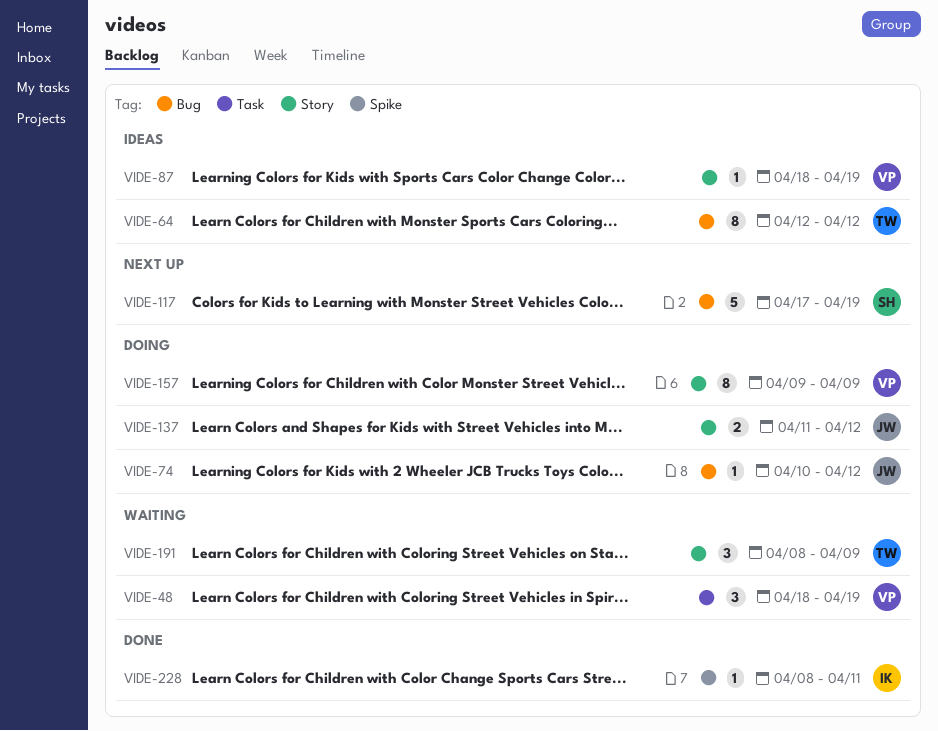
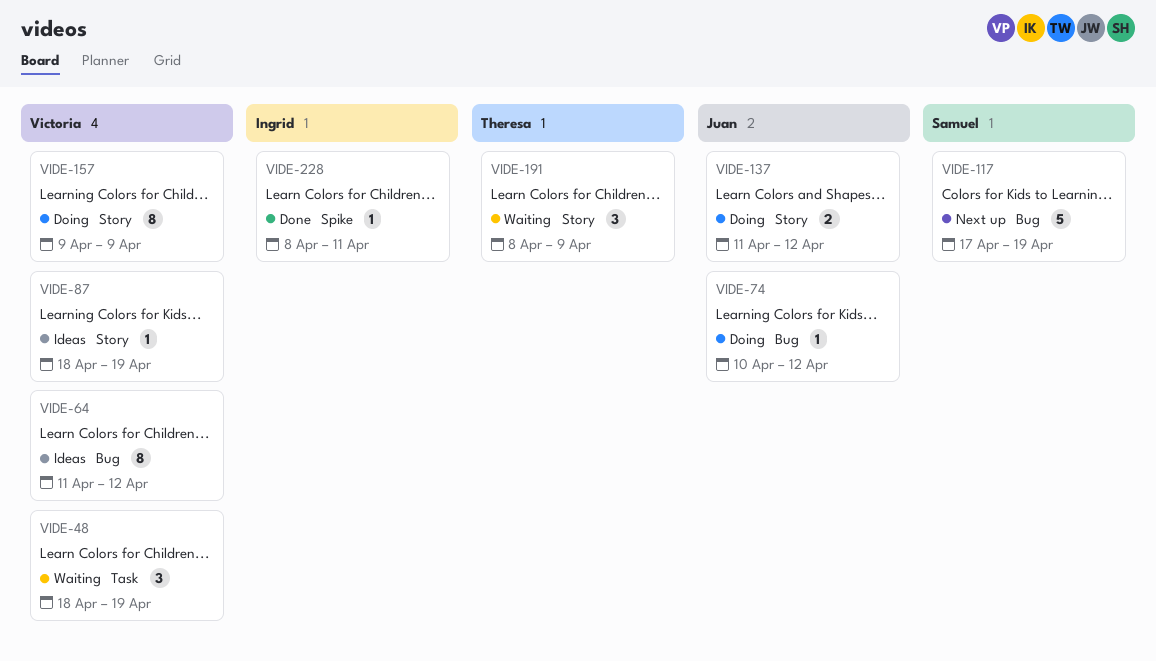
VIDE-64, owner: Theresa -> Victoria
VIDE-64, start: Apr 12 -> Apr 11

